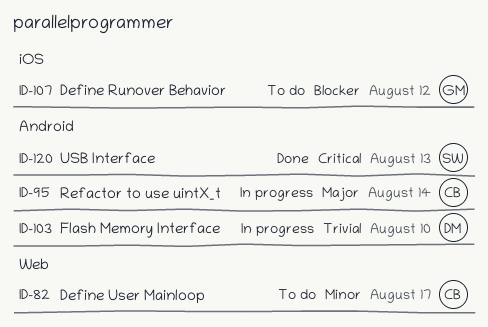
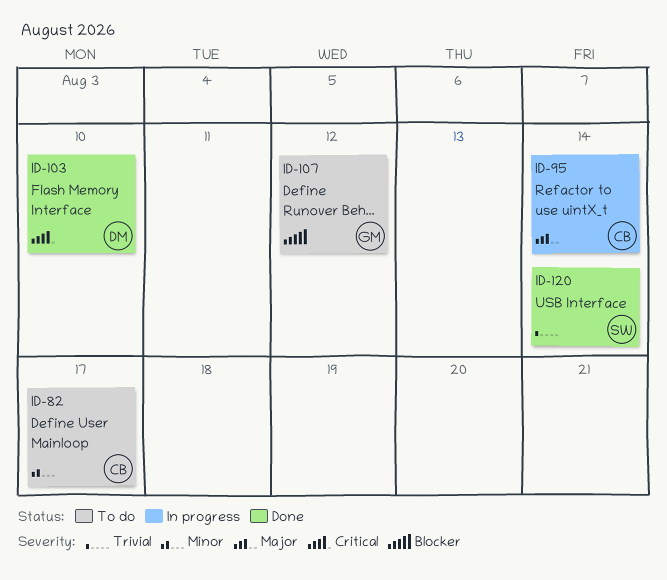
ID-103, status: In progress -> Done
ID-103, priority: Trivial -> Critical
ID-120, priority: Critical -> Trivial
ID-120, due: Aug 13 -> Aug 14

